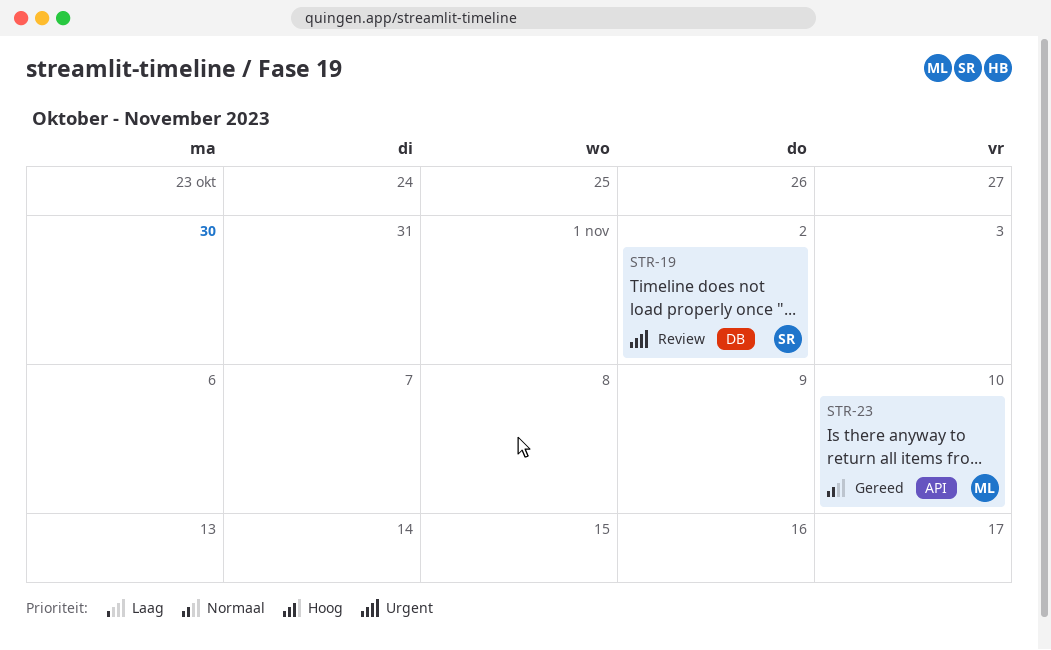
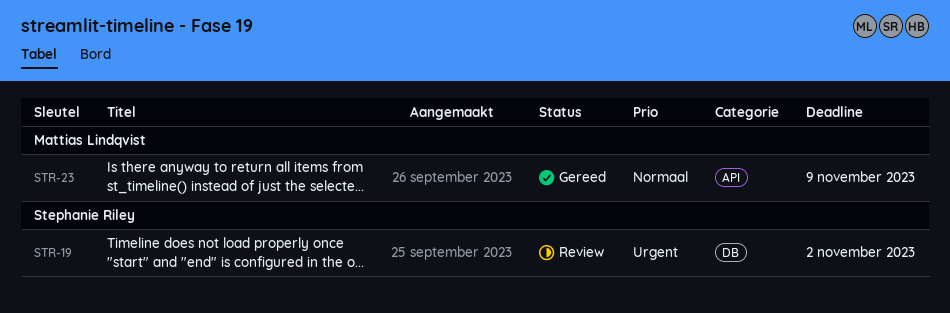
STR-23, due: Nov 10 -> Nov 9

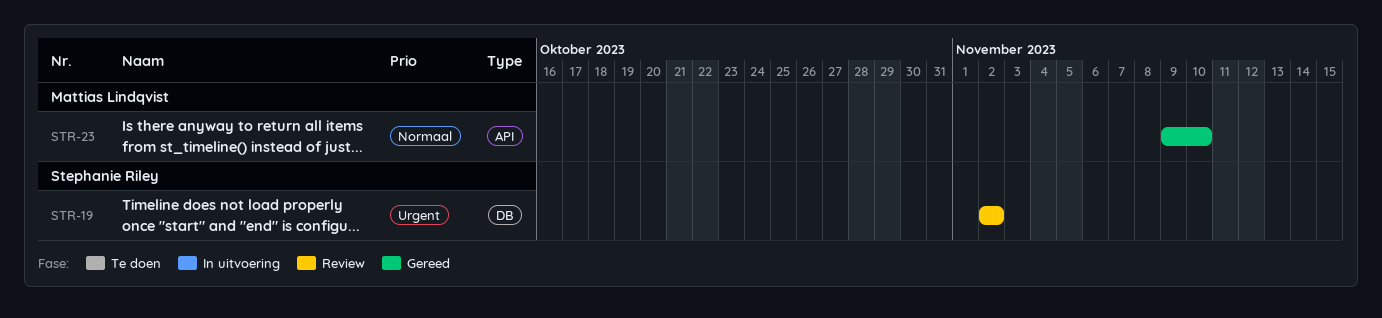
STR-23, due: Nov 9 -> Nov 10

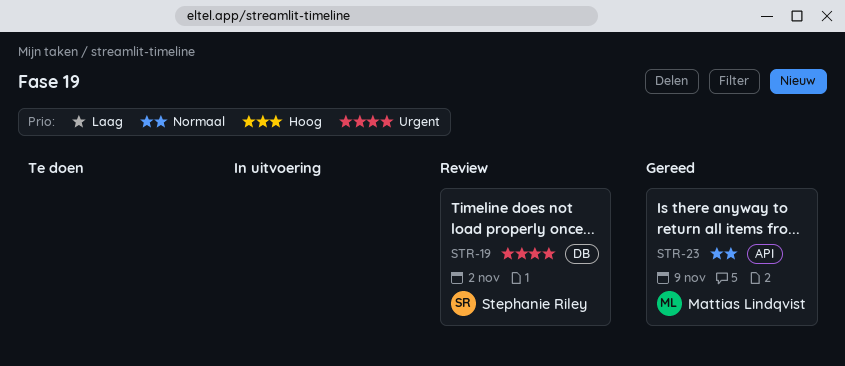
STR-23, due: Nov 10 -> Nov 9

